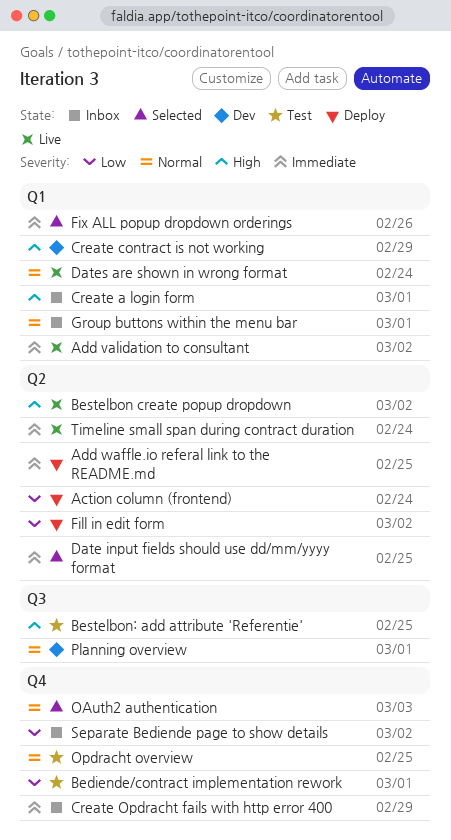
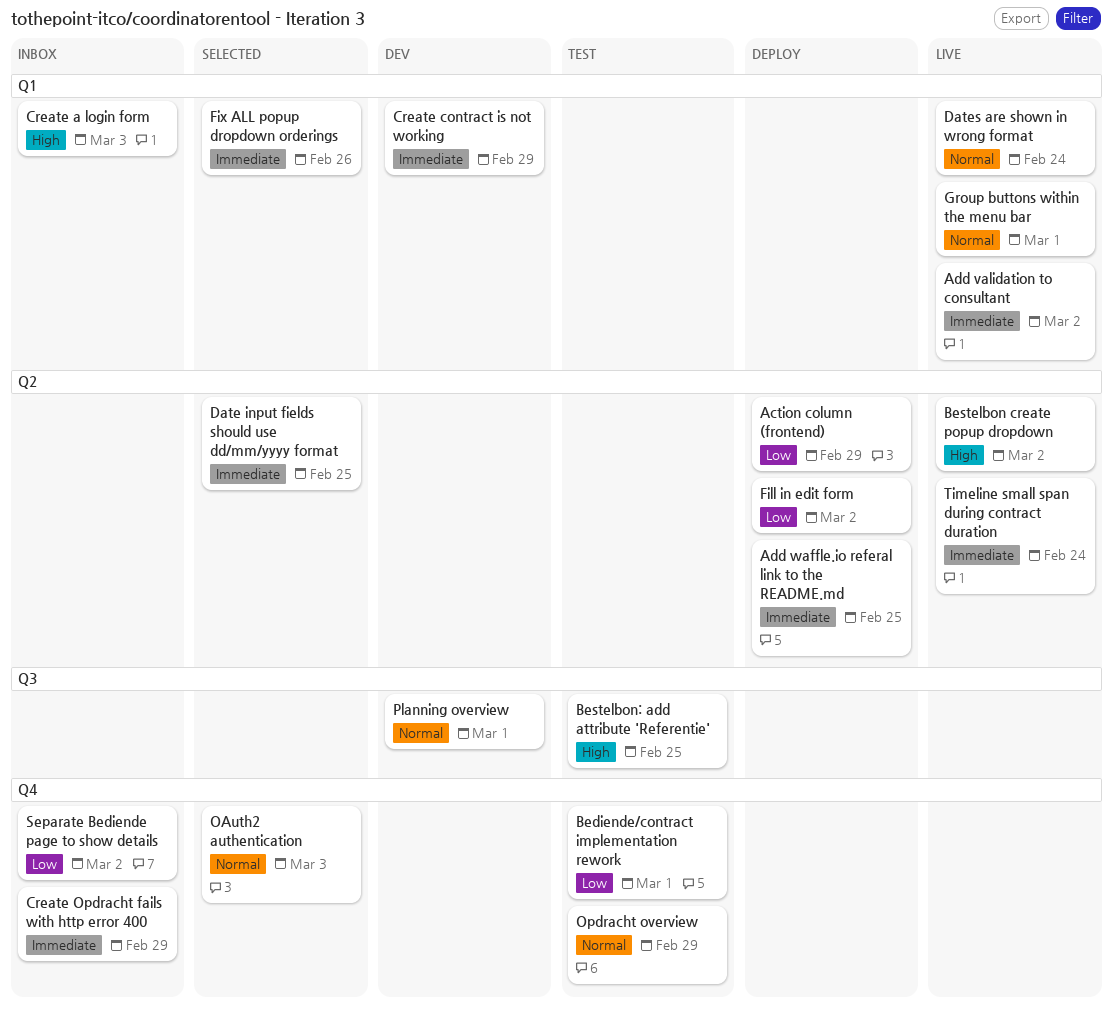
Action column (frontend), due: Feb 24 -> Feb 29
Create a login form, due: Mar 1 -> Mar 3
Create contract is not working, priority: High -> Immediate
Group buttons within the menu bar, status: Inbox -> Live
Opdracht overview, due: Feb 25 -> Feb 29

